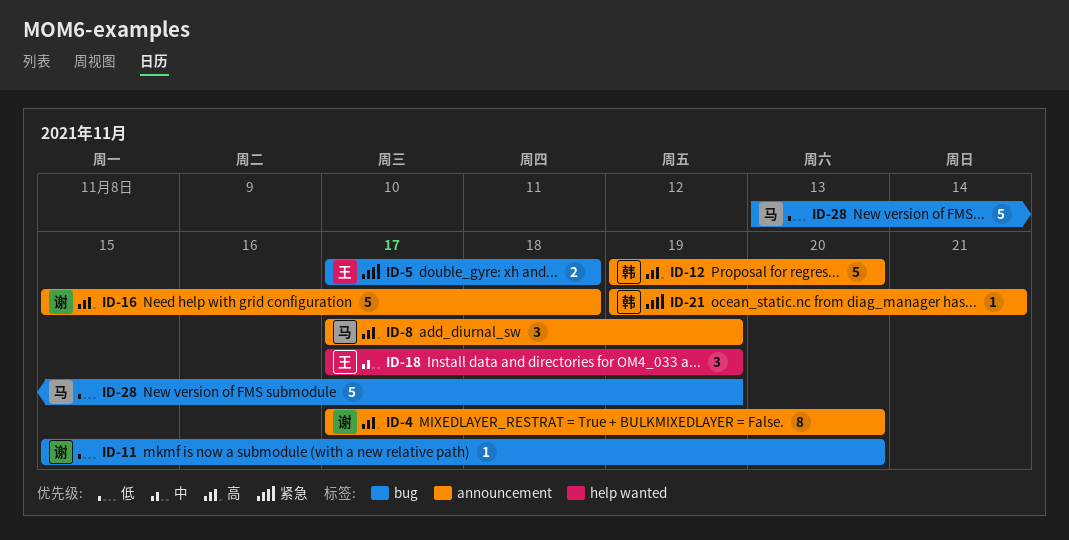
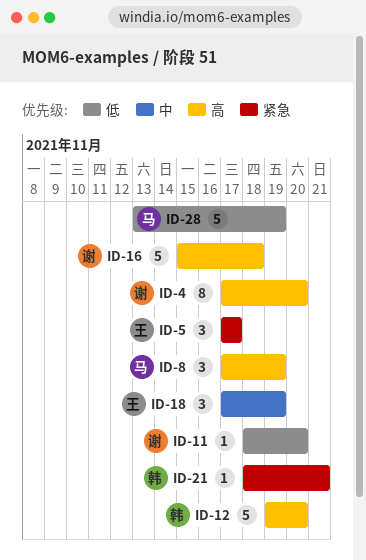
ID-5, estimate: 2 -> 3
ID-5, due: Nov 18 -> Nov 17
ID-11, start: Nov 15 -> Nov 18
ID-21, start: Nov 19 -> Nov 18

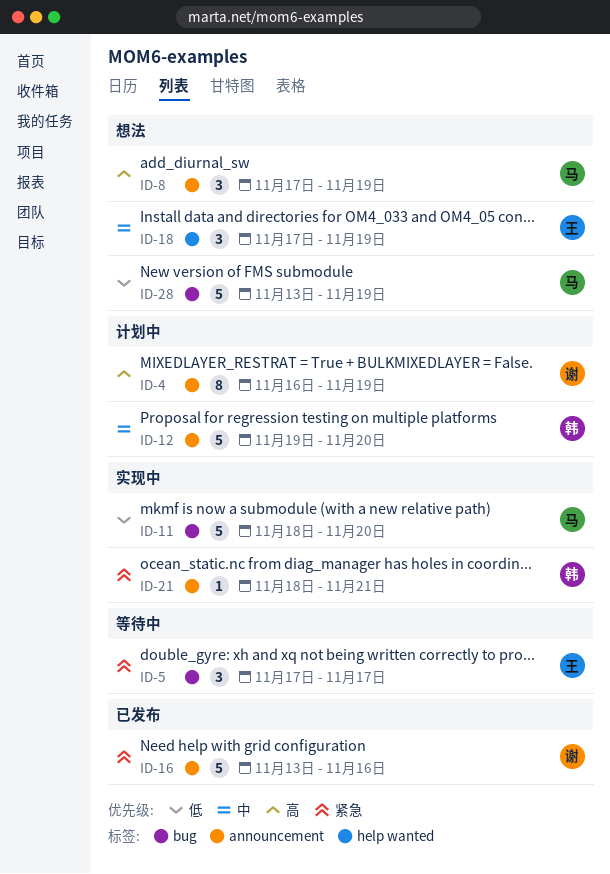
ID-4, start: Nov 17 -> Nov 16
ID-4, due: Nov 20 -> Nov 19
ID-11, owner: 谢 -> 马
ID-11, estimate: 1 -> 5
ID-12, priority: 高 -> 中
ID-16, priority: 高 -> 紧急
ID-16, start: Nov 15 -> Nov 13
ID-16, due: Nov 18 -> Nov 16

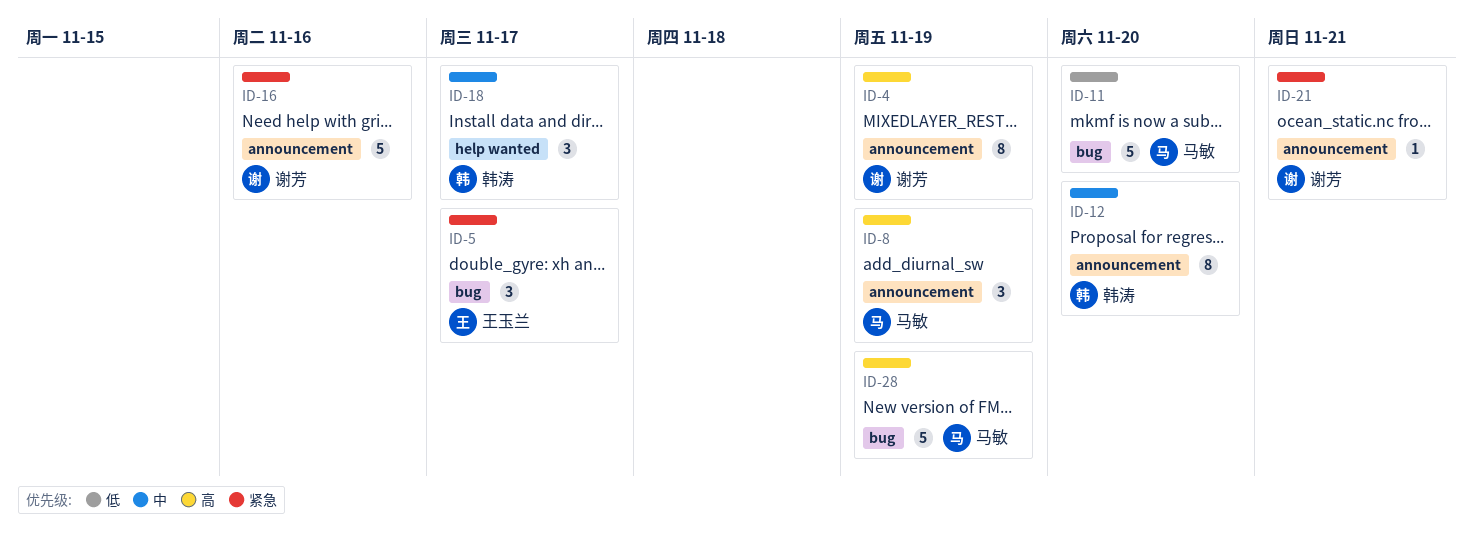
ID-12, estimate: 5 -> 8
ID-18, owner: 王玉兰 -> 韩涛
ID-18, due: Nov 19 -> Nov 17
ID-21, owner: 韩涛 -> 谢芳
ID-28, priority: 低 -> 高

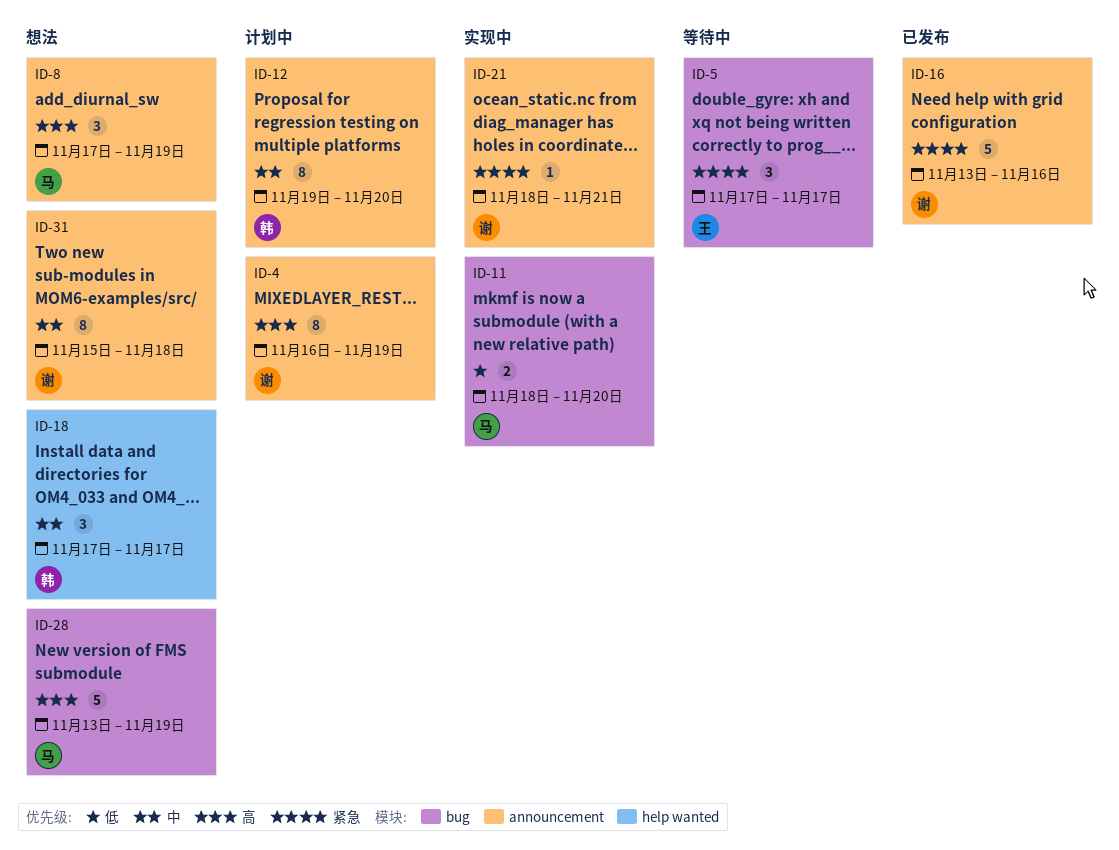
ID-11, estimate: 5 -> 2
ID-31: none -> present

